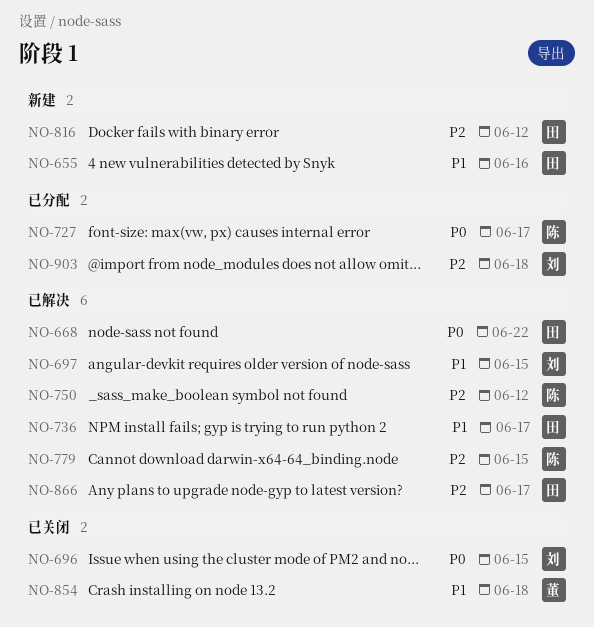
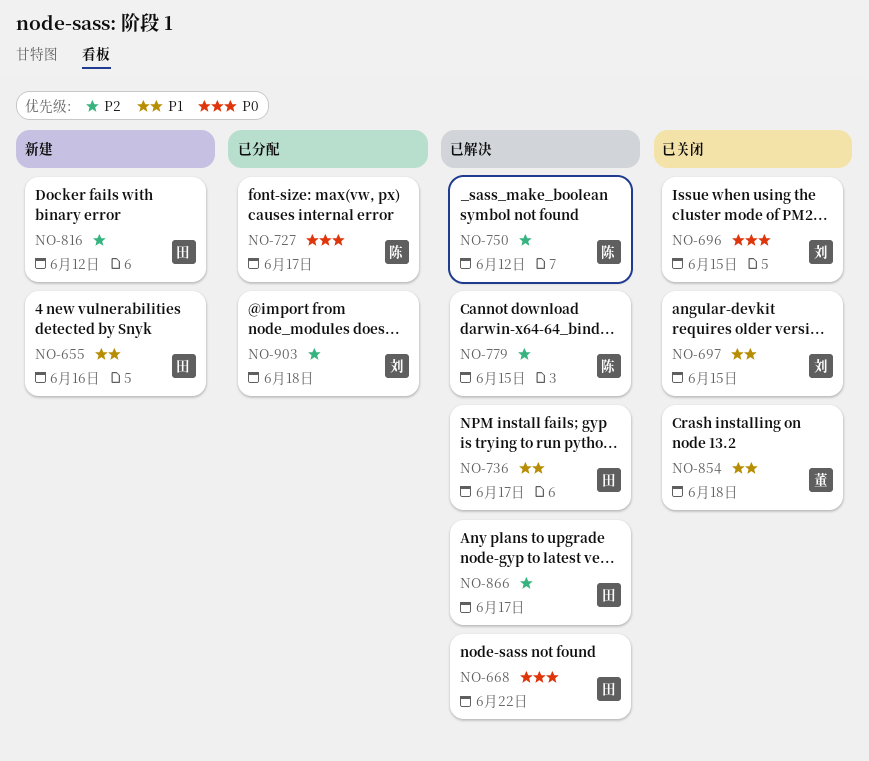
NO-697, status: 已解决 -> 已关闭

